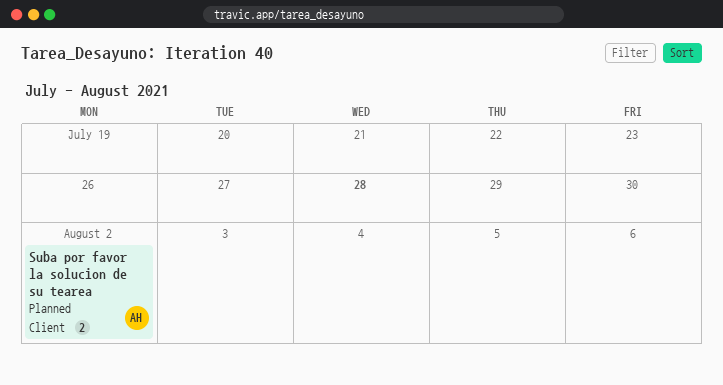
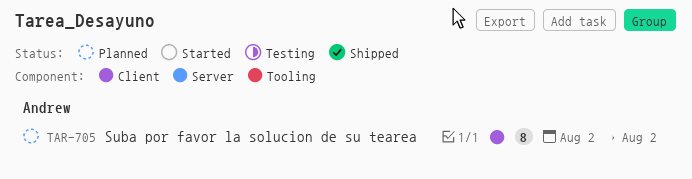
Suba por favor la solucion de su tearea, estimate: 2 -> 8

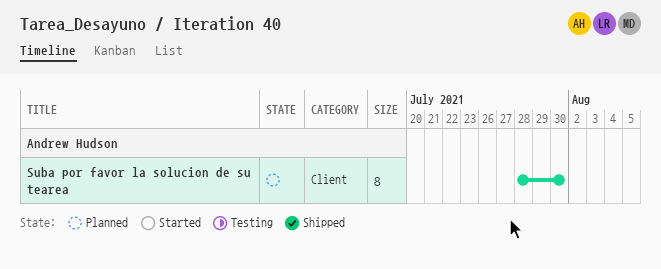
Suba por favor la solucion de su tearea, start: Aug 2 -> Jul 28
Suba por favor la solucion de su tearea, due: Aug 2 -> Jul 30

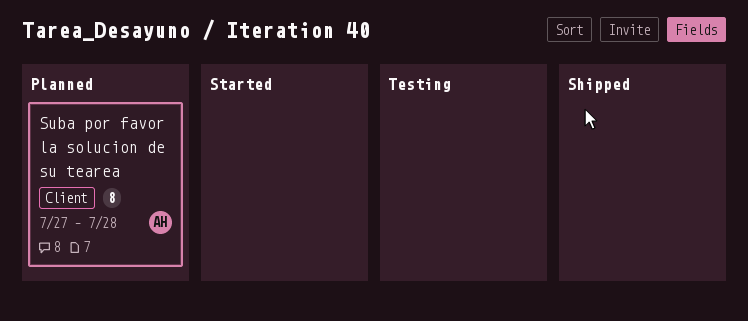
Suba por favor la solucion de su tearea, start: Jul 28 -> Jul 27
Suba por favor la solucion de su tearea, due: Jul 30 -> Jul 28

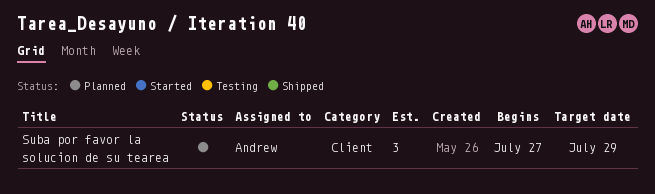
Suba por favor la solucion de su tearea, estimate: 8 -> 3
Suba por favor la solucion de su tearea, due: Jul 28 -> Jul 29

